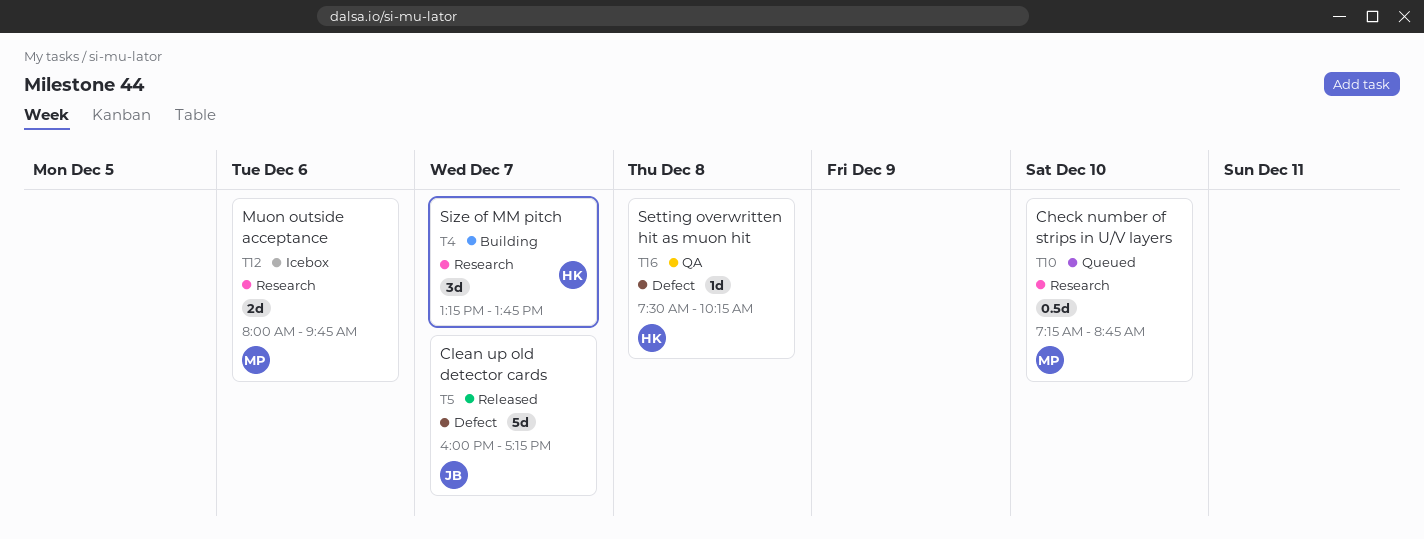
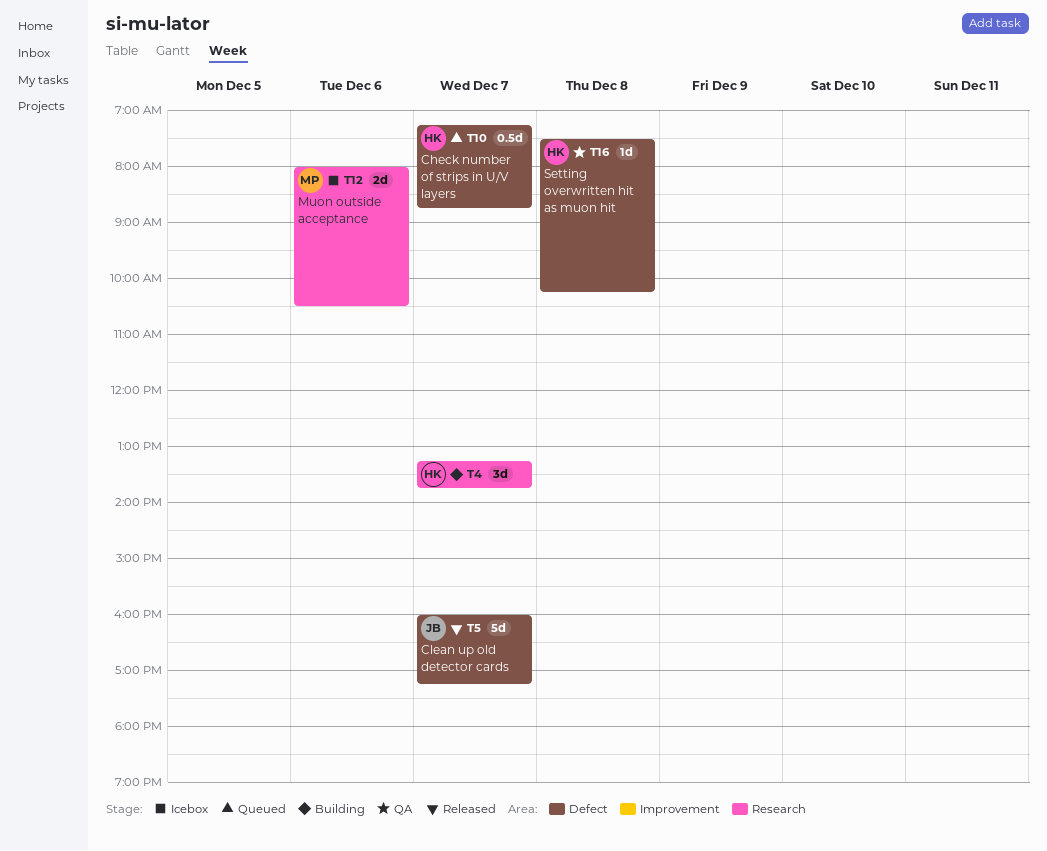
T10, owner: MP -> HK
T10, label: Research -> Defect
T10, day: Dec 10 -> Dec 7
T12, ends: 09:45 -> 10:30

